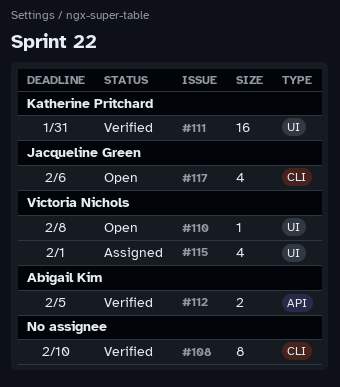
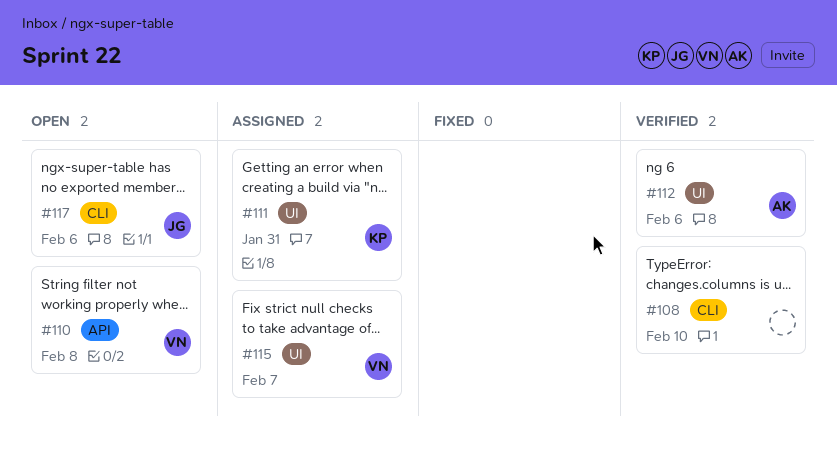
#110, label: UI -> API
#111, status: Verified -> Assigned
#112, label: API -> UI
#112, due: Feb 5 -> Feb 6
#115, due: Feb 1 -> Feb 7

